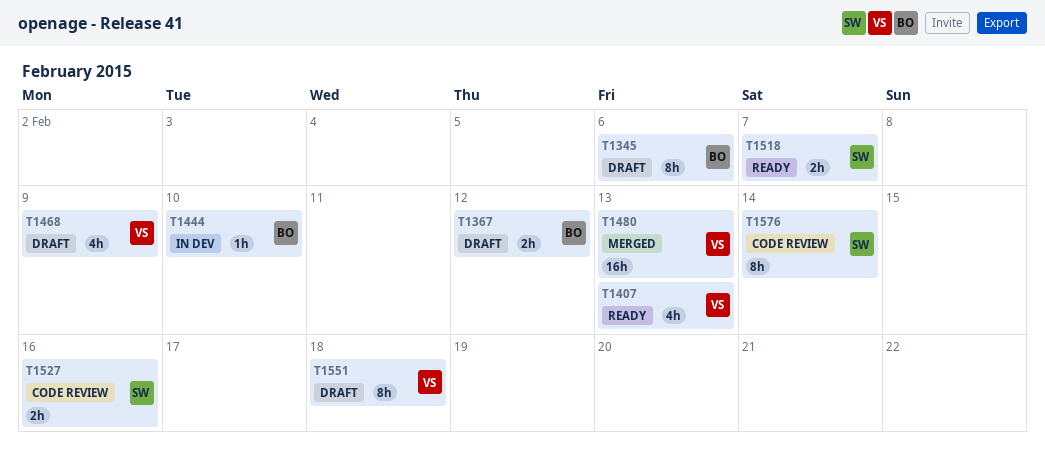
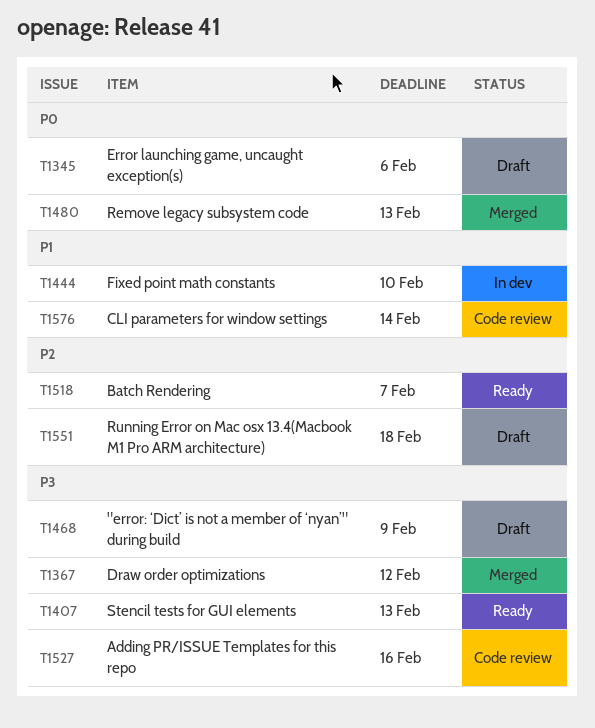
T1367, status: Draft -> Merged

